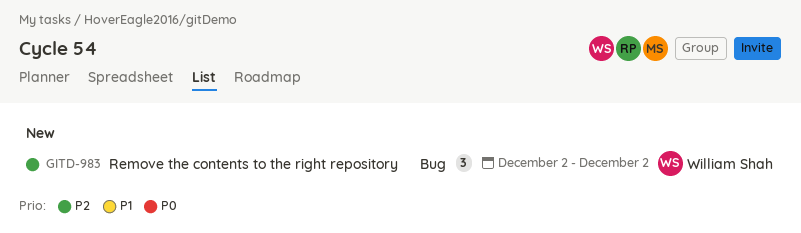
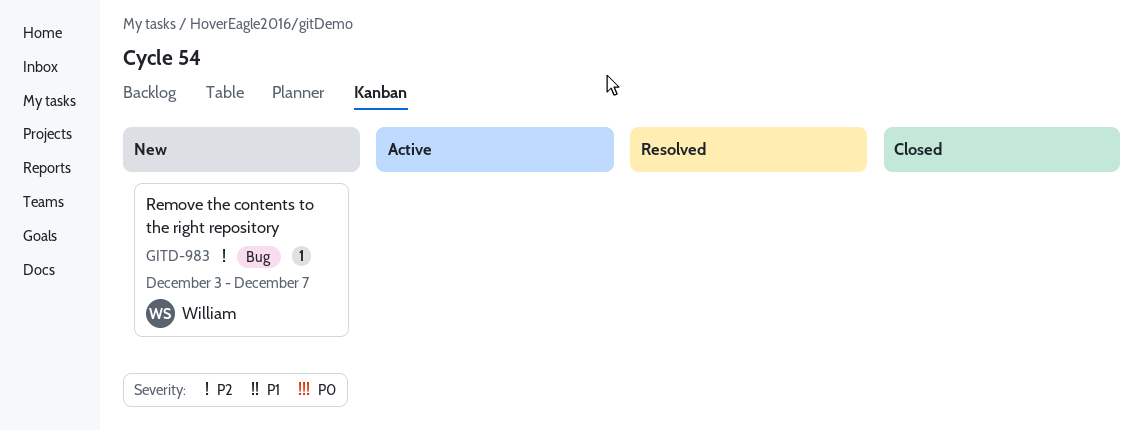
GITD-983, estimate: 3 -> 1
GITD-983, start: Dec 2 -> Dec 3
GITD-983, due: Dec 2 -> Dec 7

